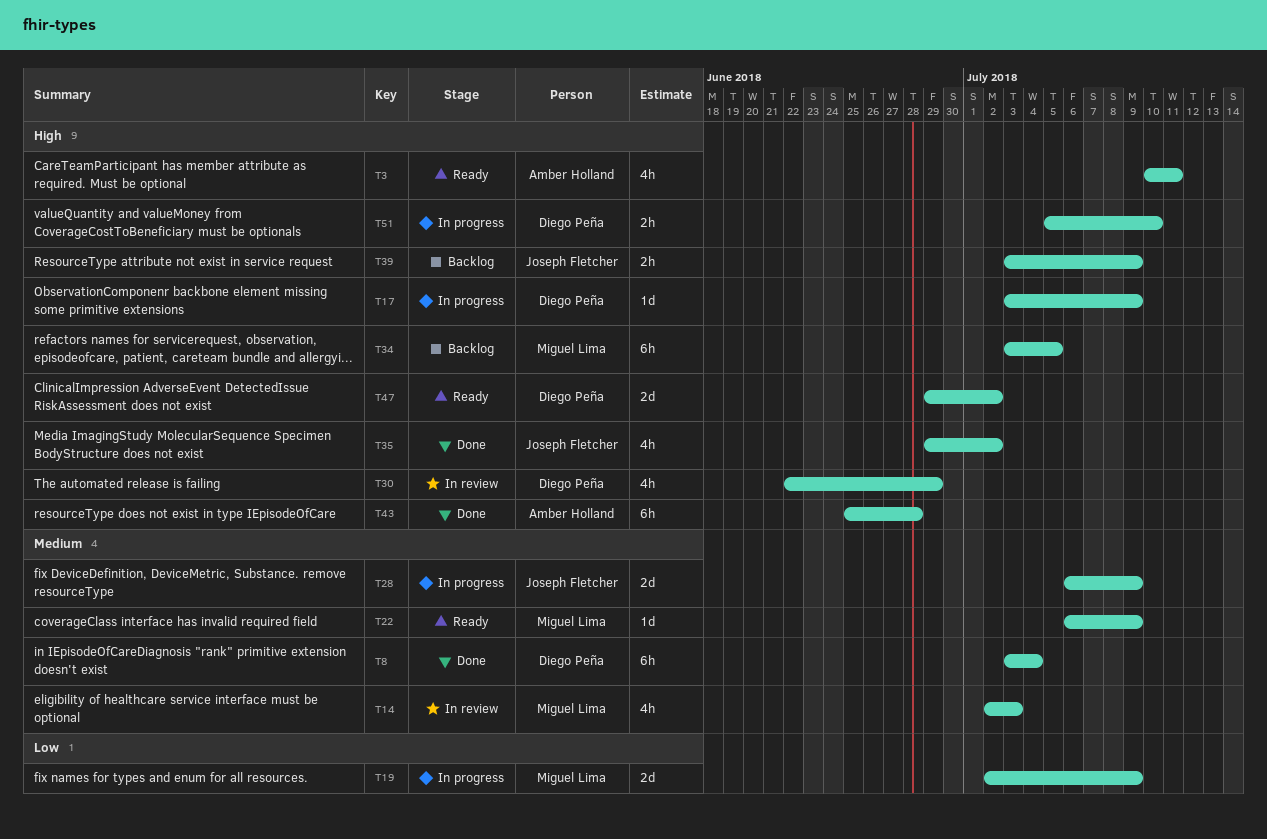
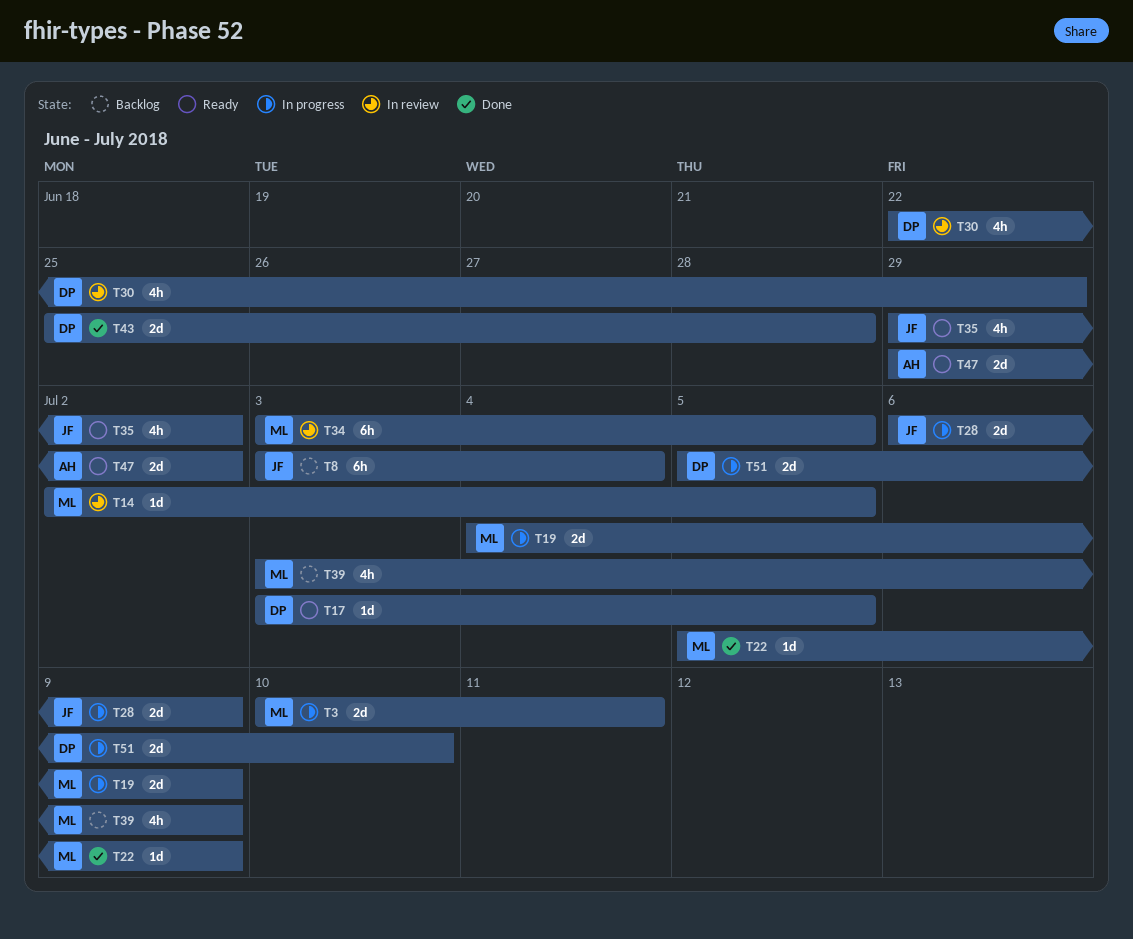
T3, status: Ready -> In progress
T3, owner: Amber Holland -> Miguel Lima
T3, estimate: 4h -> 2d
T8, status: Done -> Backlog
T8, owner: Diego Peña -> Joseph Fletcher
T14, estimate: 4h -> 1d
T14, due: Jul 3 -> Jul 5
T17, status: In progress -> Ready
T17, due: Jul 9 -> Jul 5
T19, start: Jul 2 -> Jul 4
T22, status: Ready -> Done
T22, start: Jul 6 -> Jul 5
T34, status: Backlog -> In review
T35, status: Done -> Ready
T39, owner: Joseph Fletcher -> Miguel Lima
T39, estimate: 2h -> 4h
T43, owner: Amber Holland -> Diego Peña
T43, estimate: 6h -> 2d
T47, owner: Diego Peña -> Amber Holland
T51, estimate: 2h -> 2d

